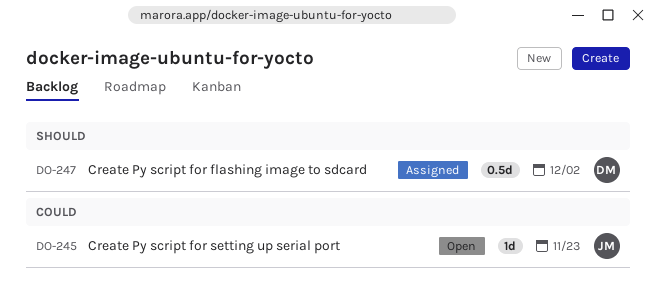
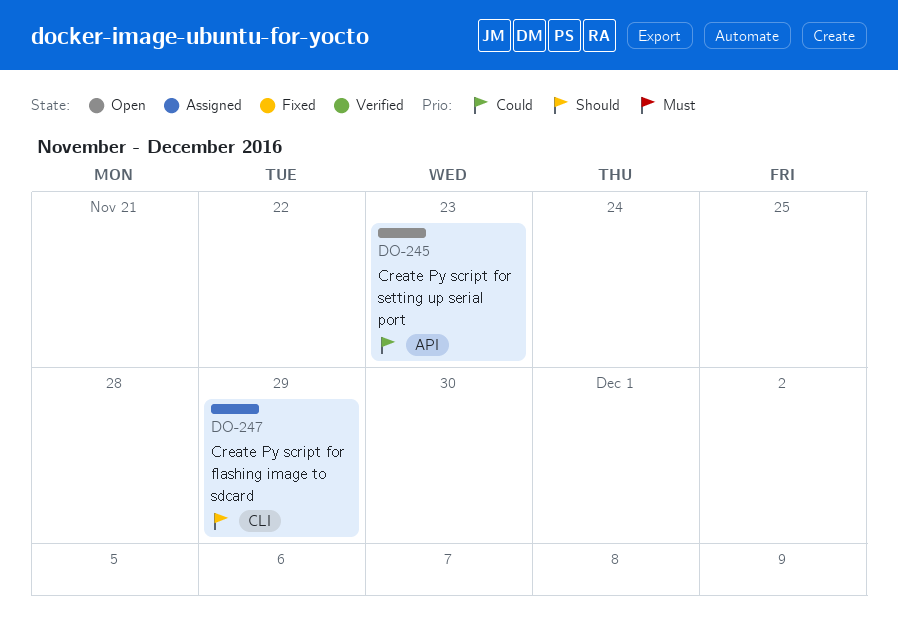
DO-247, due: Dec 2 -> Nov 29

